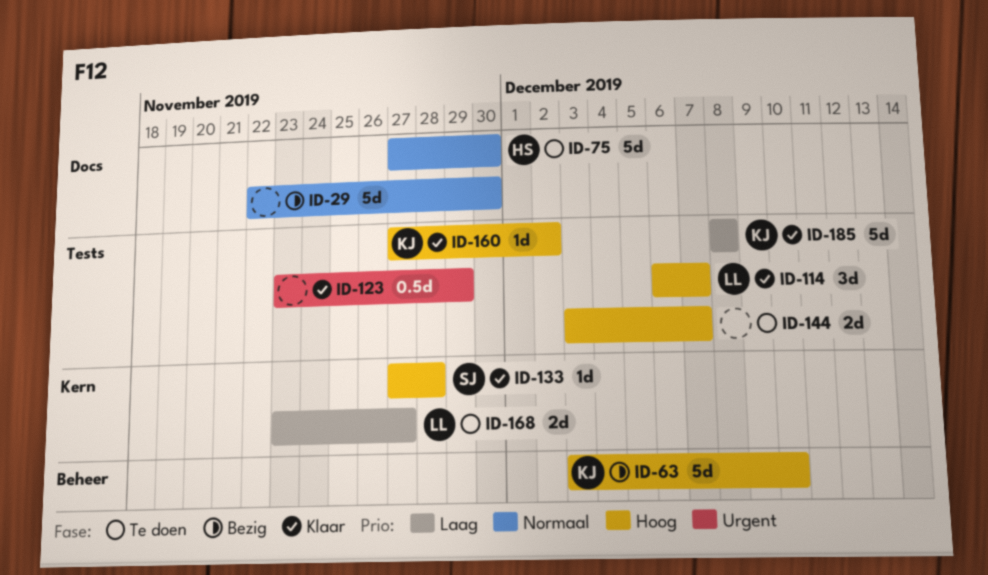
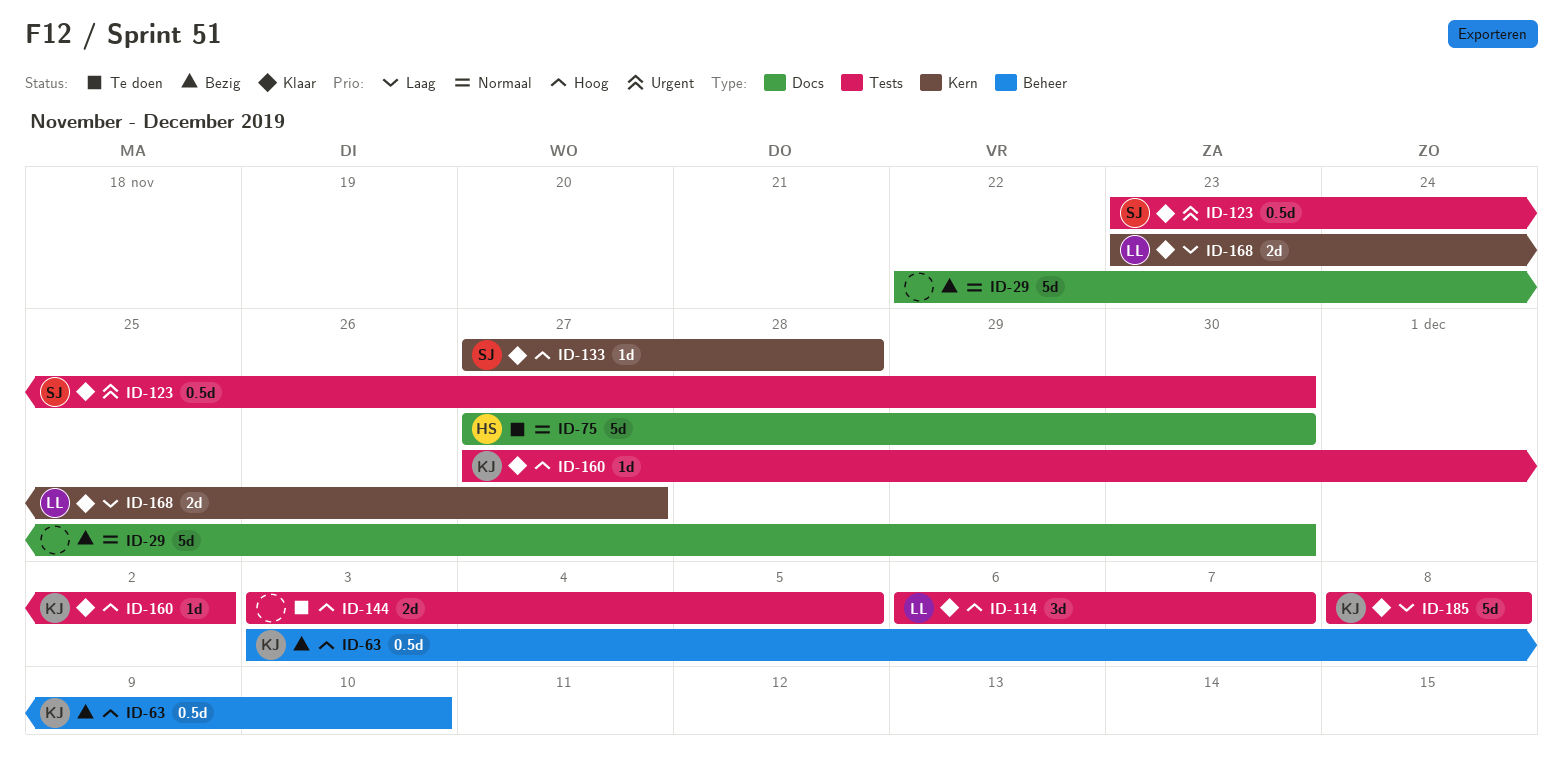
ID-63, estimate: 5d -> 0.5d
ID-123, owner: none -> SJ
ID-123, due: Nov 29 -> Nov 30
ID-144, due: Dec 7 -> Dec 5
ID-168, status: Te doen -> Klaar

